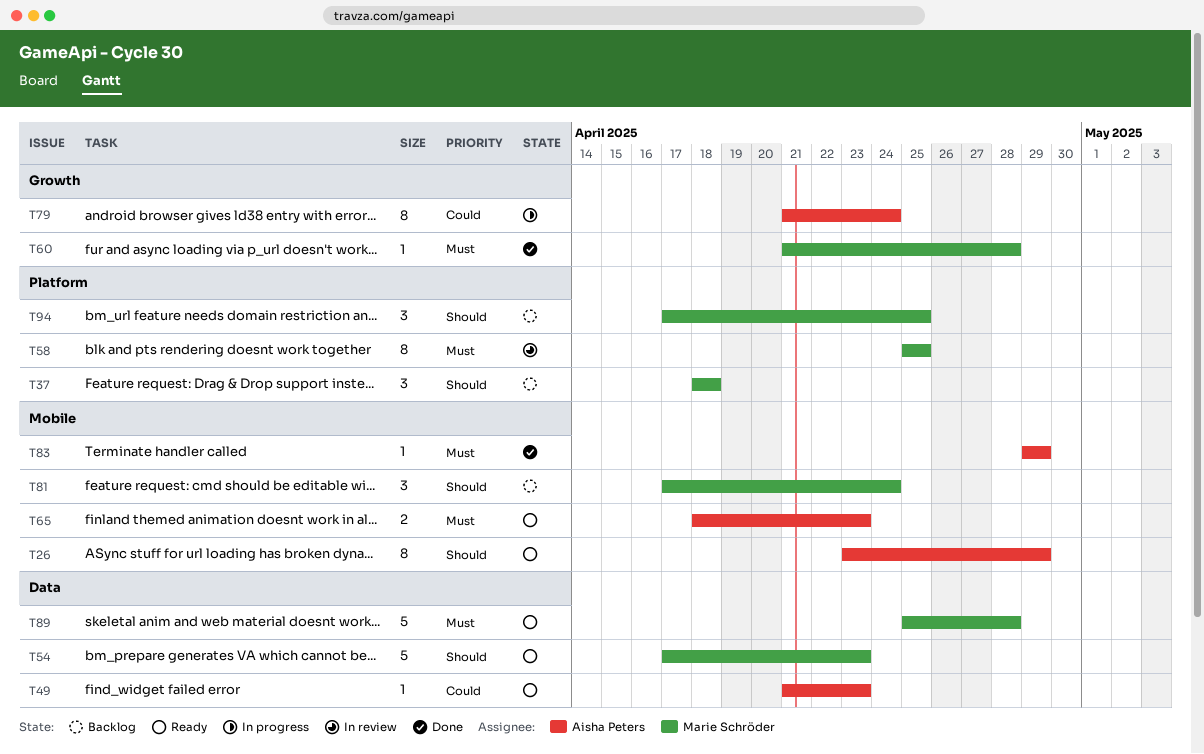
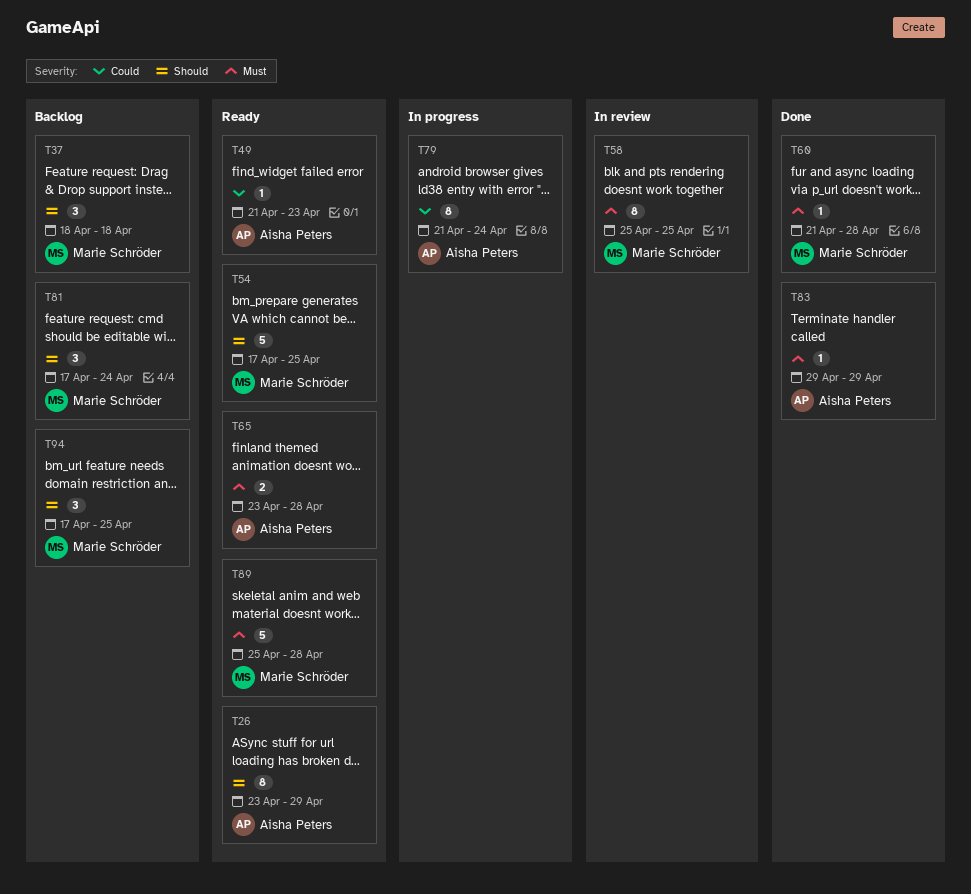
T54, due: Apr 23 -> Apr 25
T65, start: Apr 18 -> Apr 23
T65, due: Apr 23 -> Apr 28

